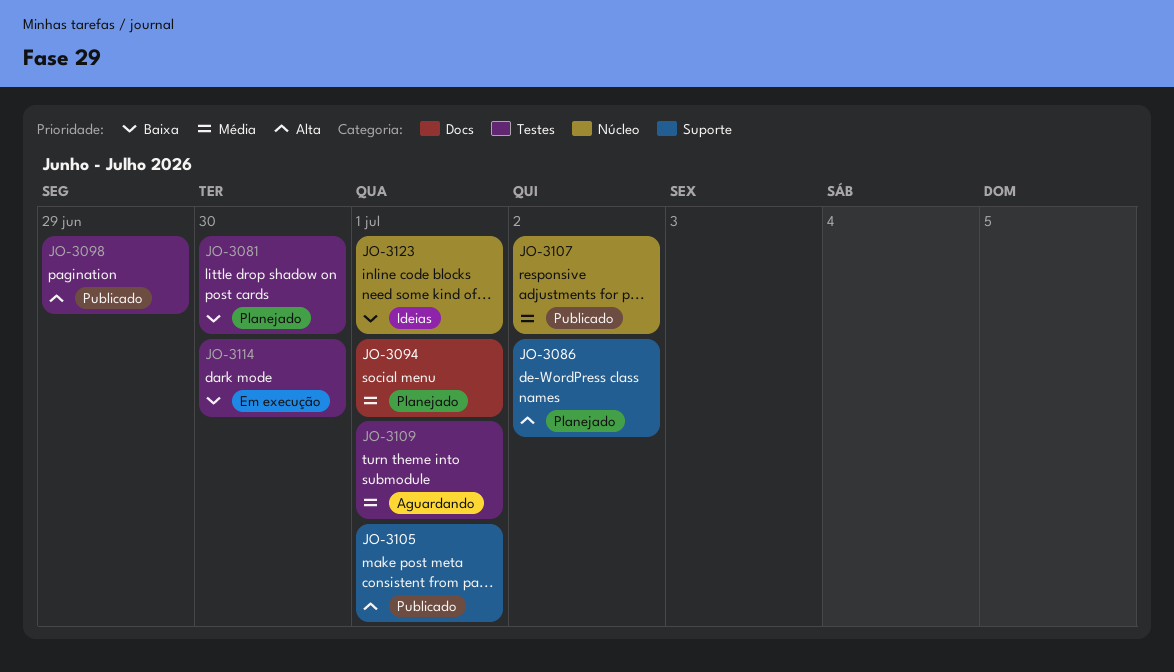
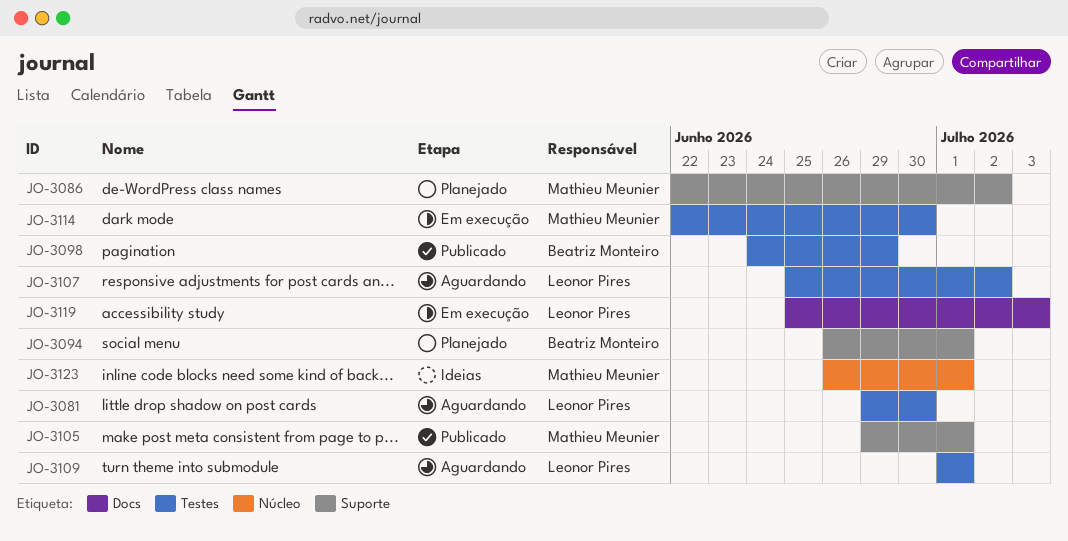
JO-3081, status: Planejado -> Aguardando
JO-3094, label: Docs -> Suporte
JO-3107, status: Publicado -> Aguardando
JO-3107, label: Núcleo -> Testes
JO-3119: none -> present

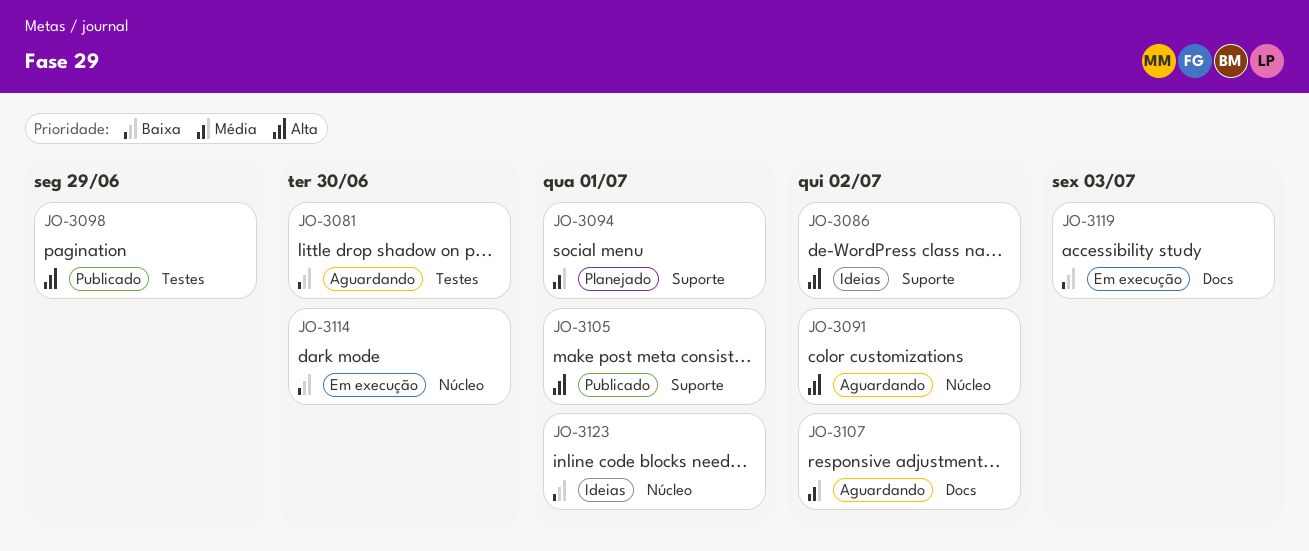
JO-3086, status: Planejado -> Ideias
JO-3091: none -> present
JO-3107, label: Testes -> Docs
JO-3109: present -> none
JO-3114, label: Testes -> Núcleo

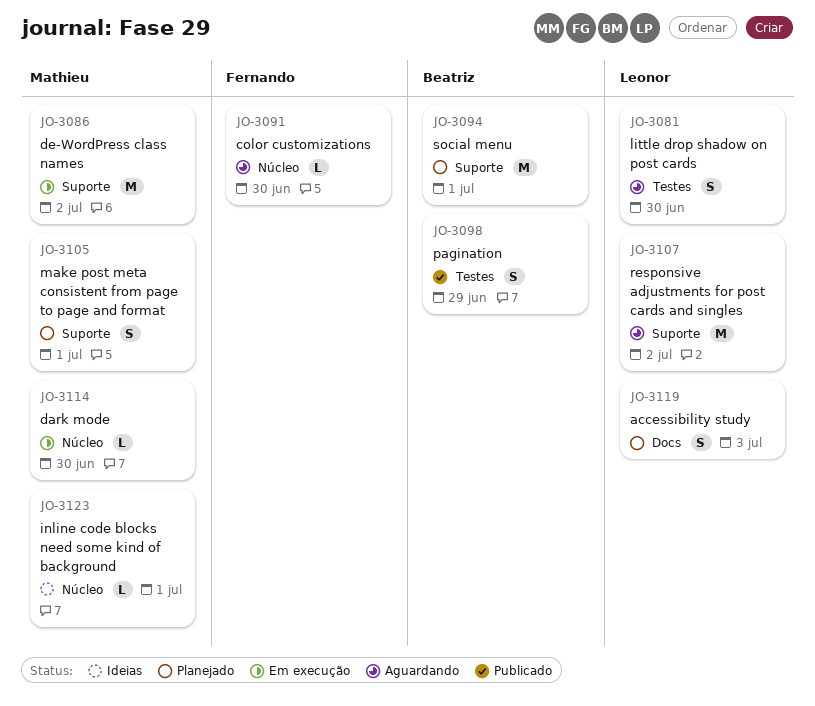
JO-3086, status: Ideias -> Em execução
JO-3091, due: Jul 2 -> Jun 30
JO-3105, status: Publicado -> Planejado
JO-3107, label: Docs -> Suporte
JO-3119, status: Em execução -> Planejado

